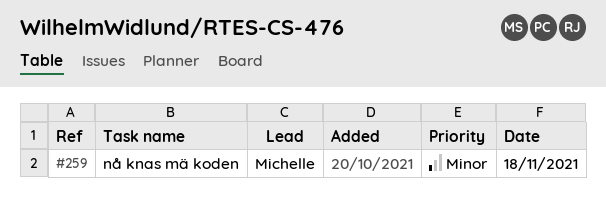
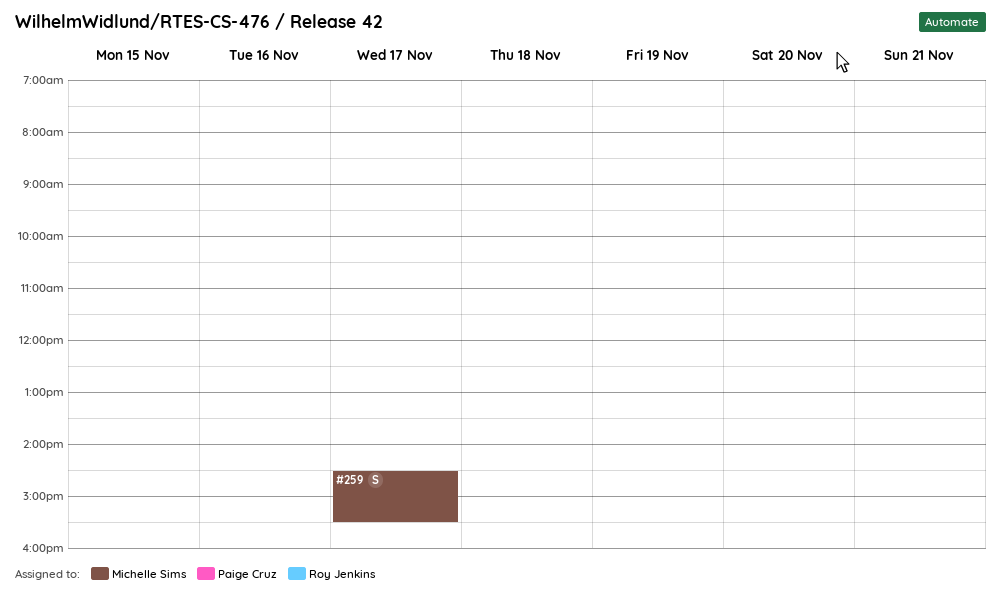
#259, day: Nov 18 -> Nov 17

